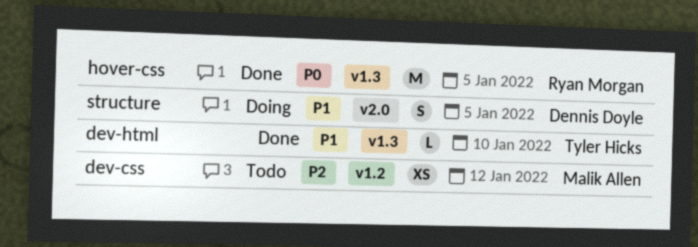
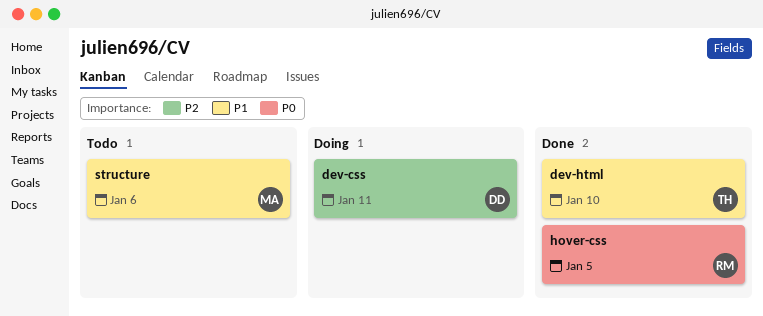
dev-css, status: Todo -> Doing
dev-css, owner: Malik Allen -> Dennis Doyle
dev-css, due: Jan 12 -> Jan 11
structure, status: Doing -> Todo
structure, owner: Dennis Doyle -> Malik Allen
structure, due: Jan 5 -> Jan 6

